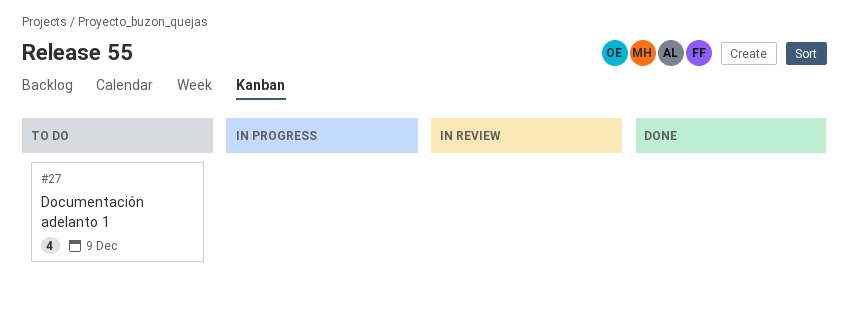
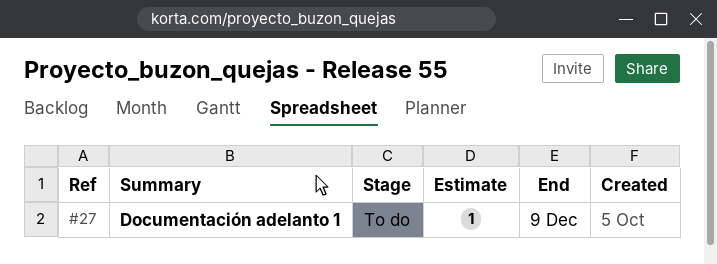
#27, estimate: 4 -> 1

